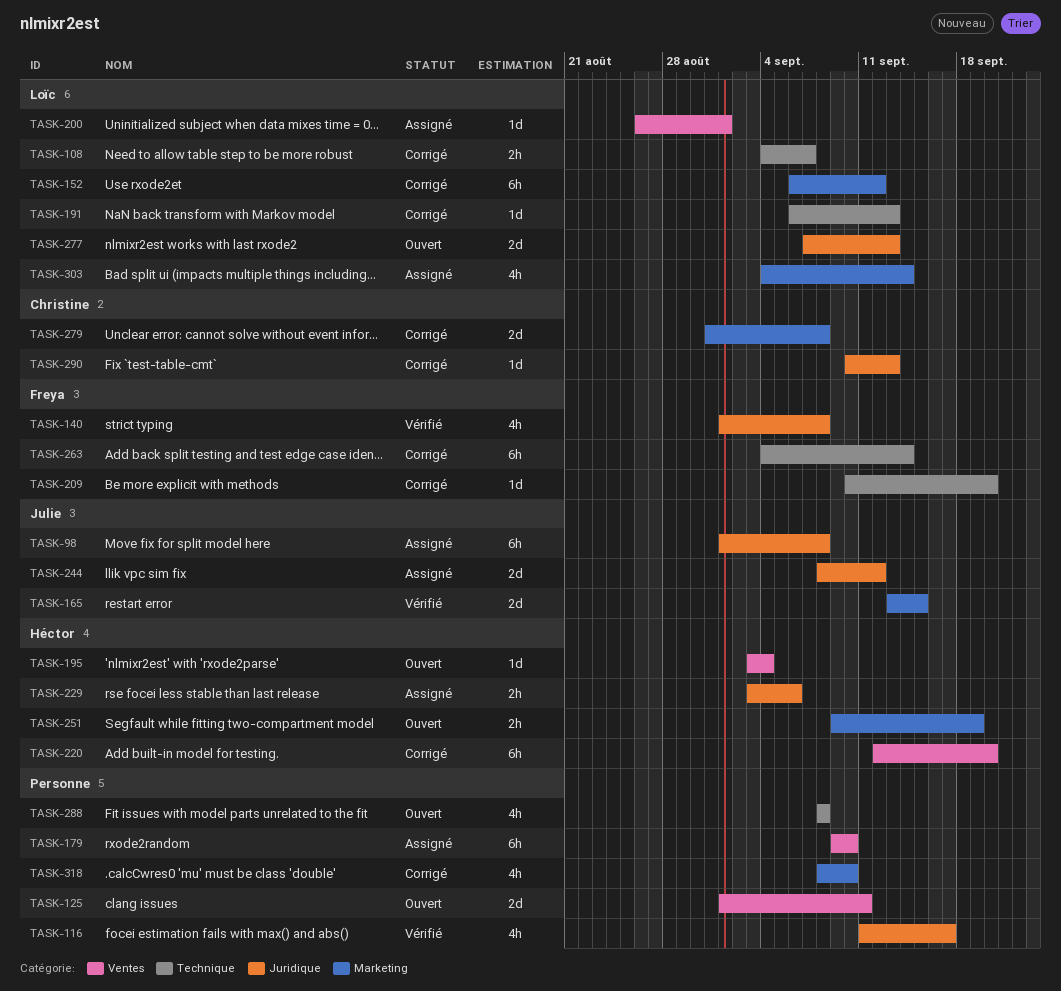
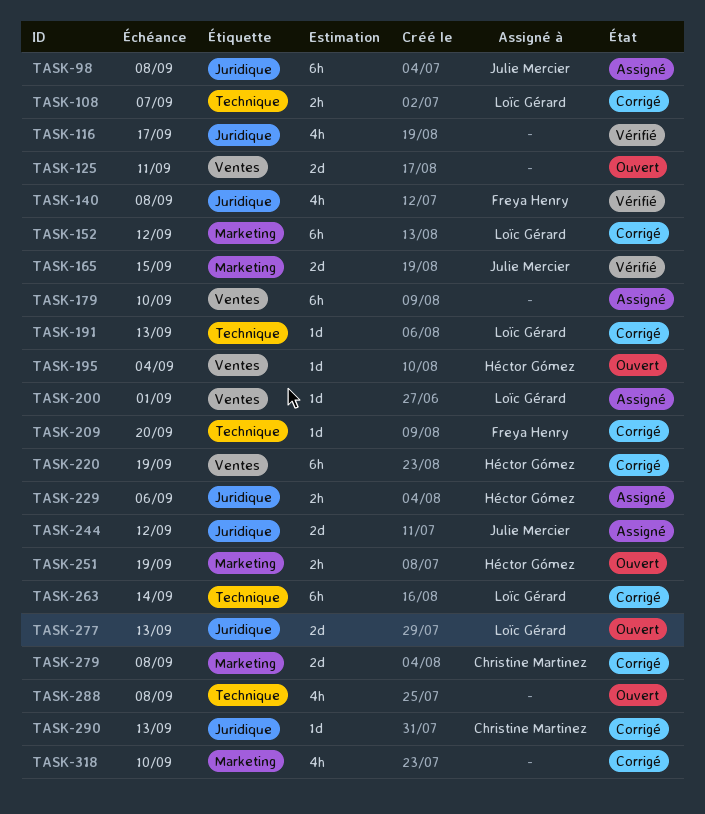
TASK-220, due: Sep 20 -> Sep 19
TASK-263, owner: Freya Henry -> Loïc Gérard
TASK-303: present -> none

